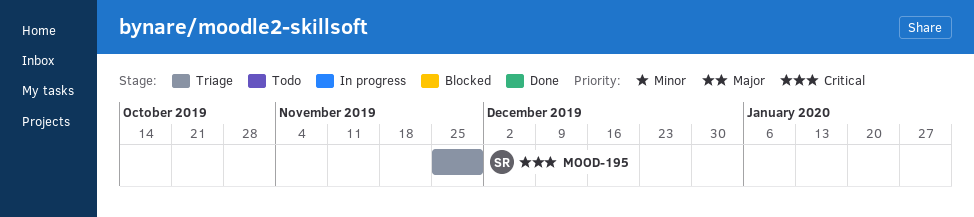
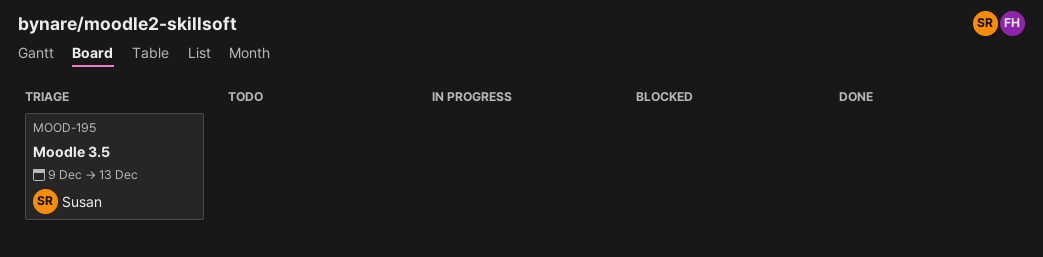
MOOD-195, start: Nov 25 -> Dec 9
MOOD-195, due: Nov 29 -> Dec 13

